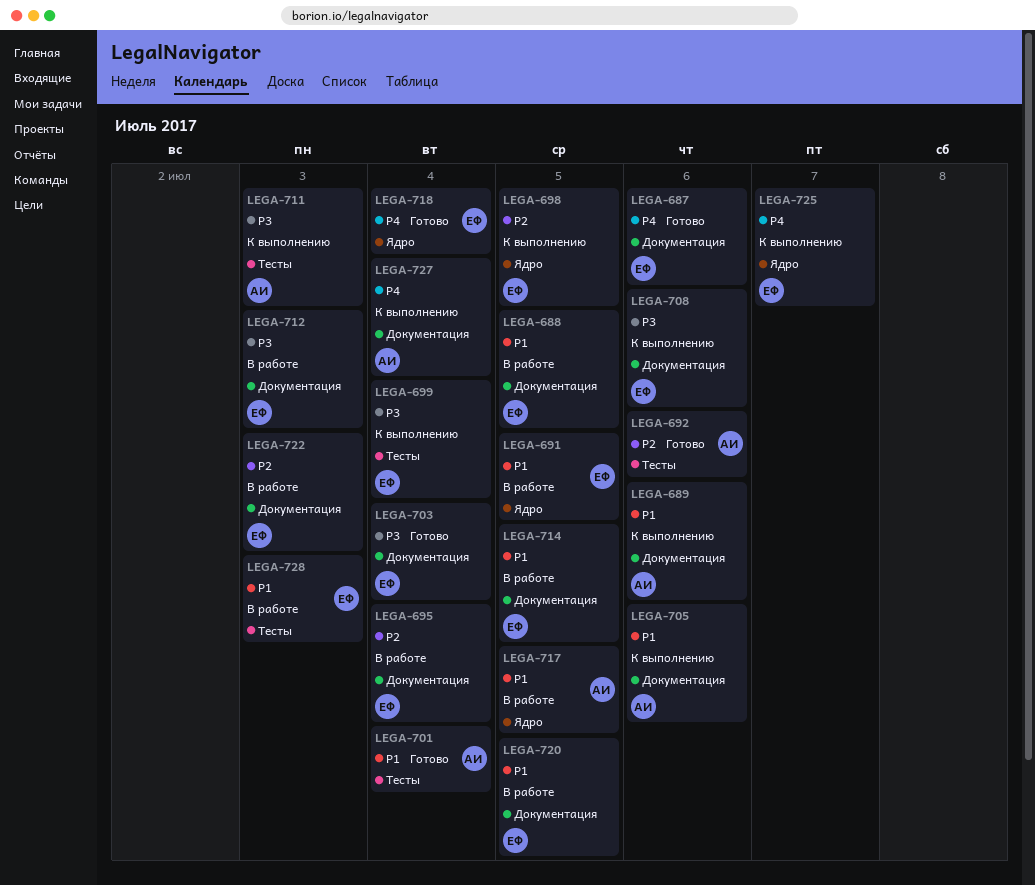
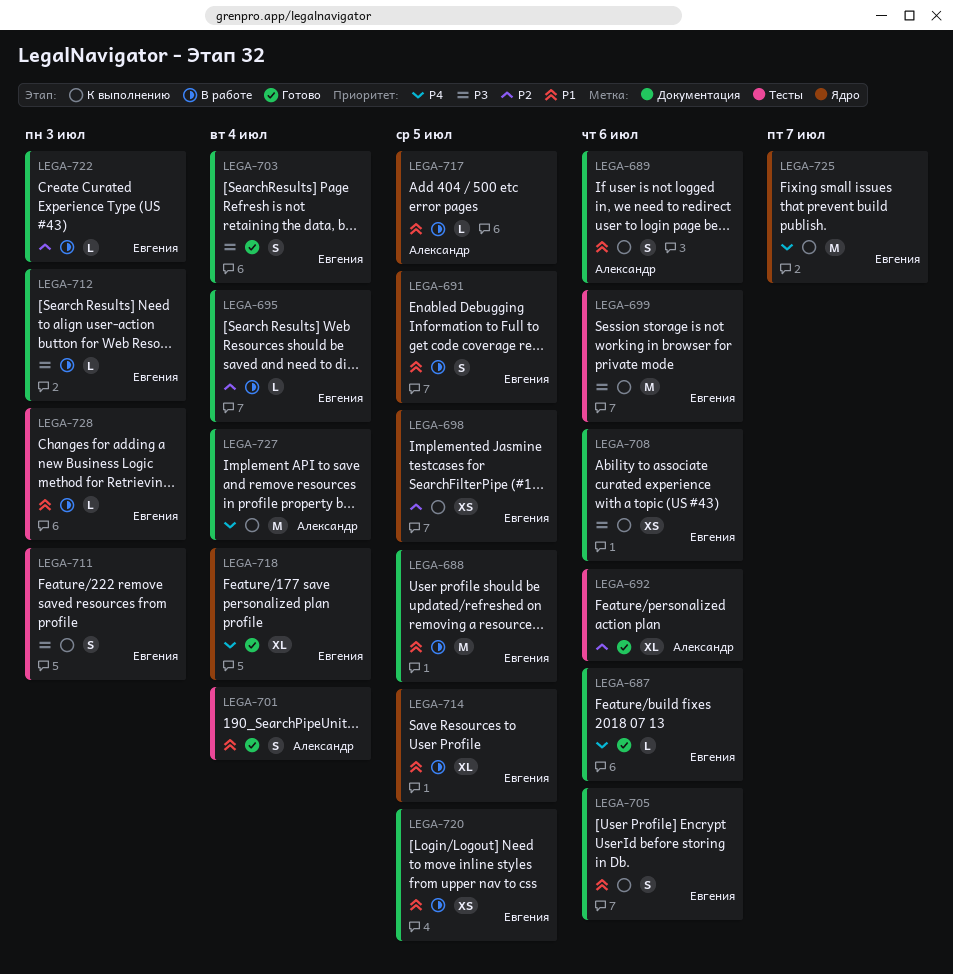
LEGA-699, due: Jul 4 -> Jul 6
LEGA-705, owner: Александр -> Евгения
LEGA-711, owner: Александр -> Евгения
LEGA-714, label: Документация -> Ядро

